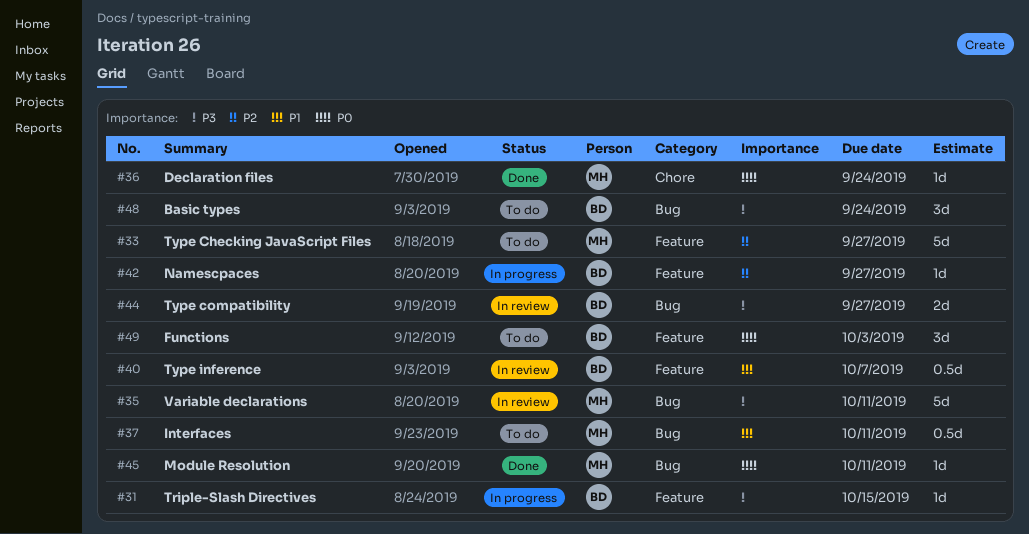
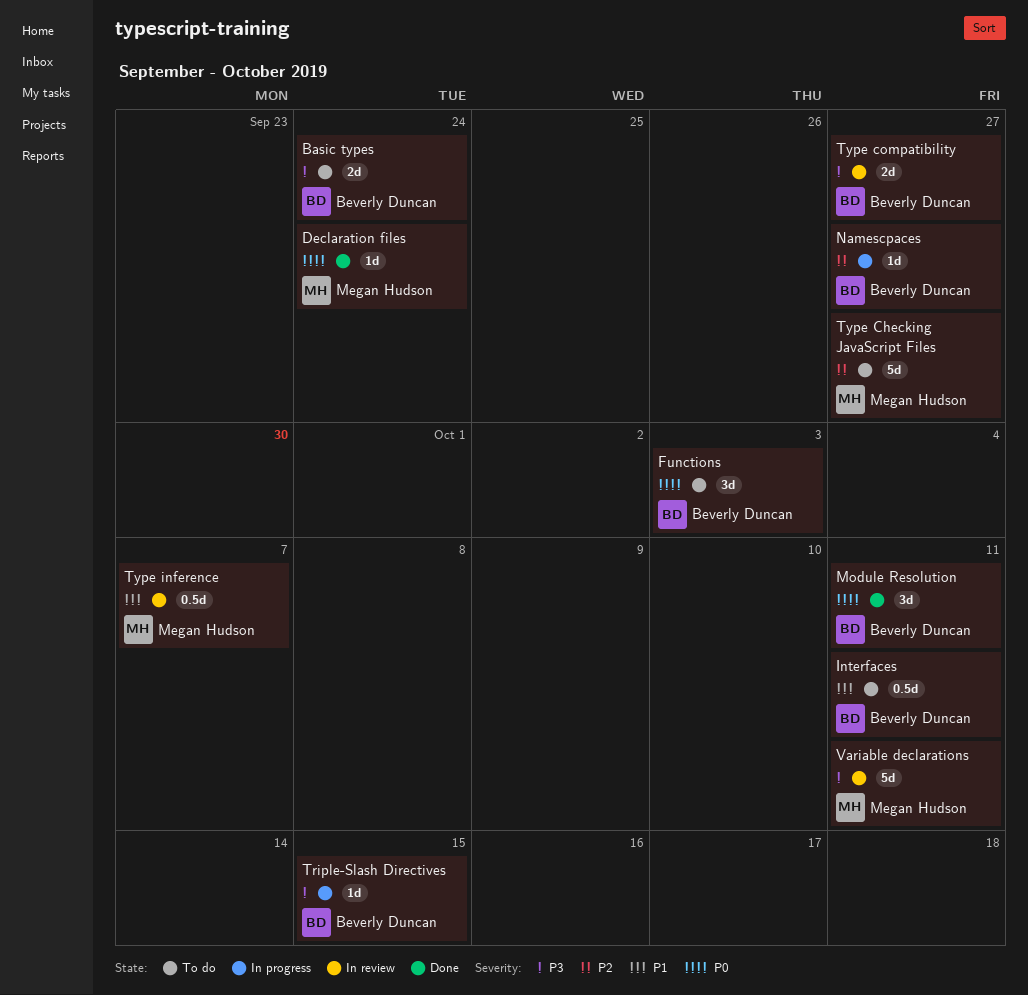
Basic types, estimate: 3d -> 2d
Interfaces, owner: Megan Hudson -> Beverly Duncan
Module Resolution, owner: Megan Hudson -> Beverly Duncan
Module Resolution, estimate: 1d -> 3d
Type inference, owner: Beverly Duncan -> Megan Hudson

